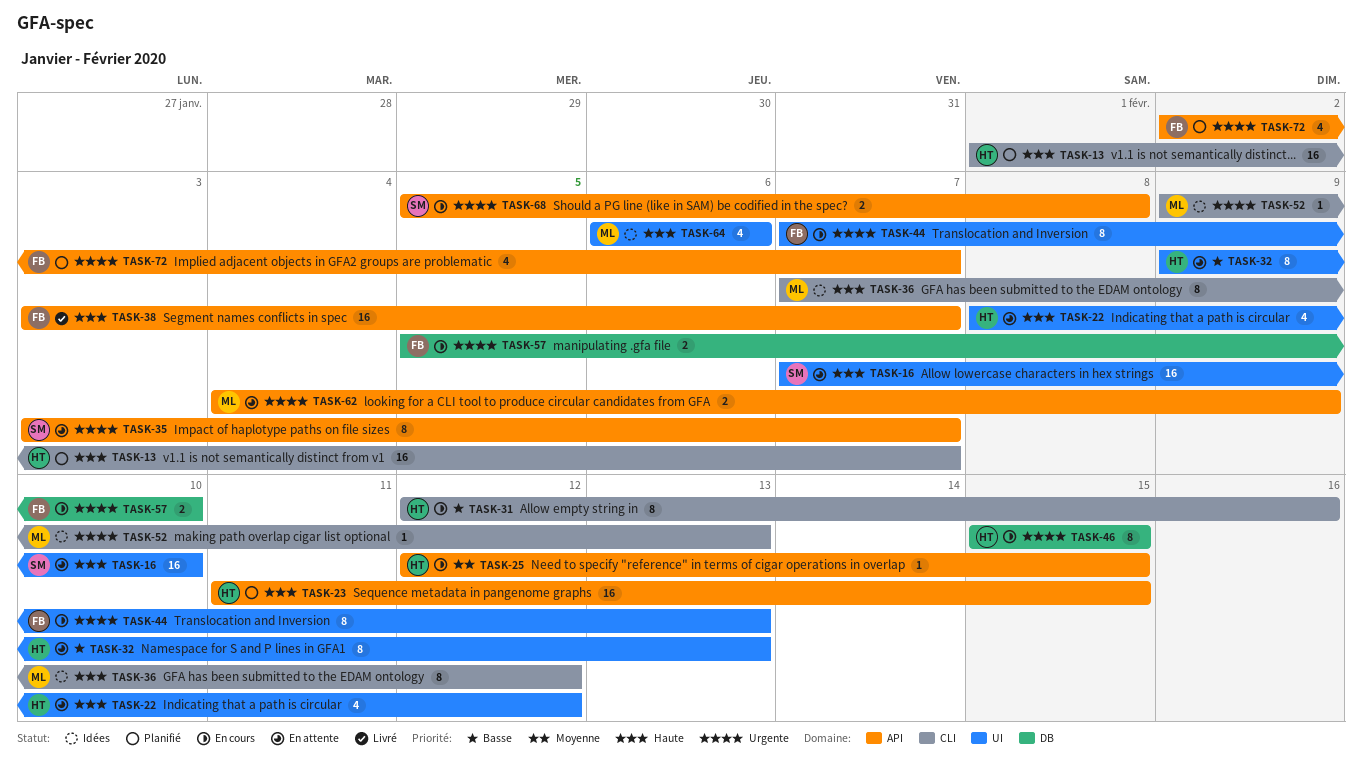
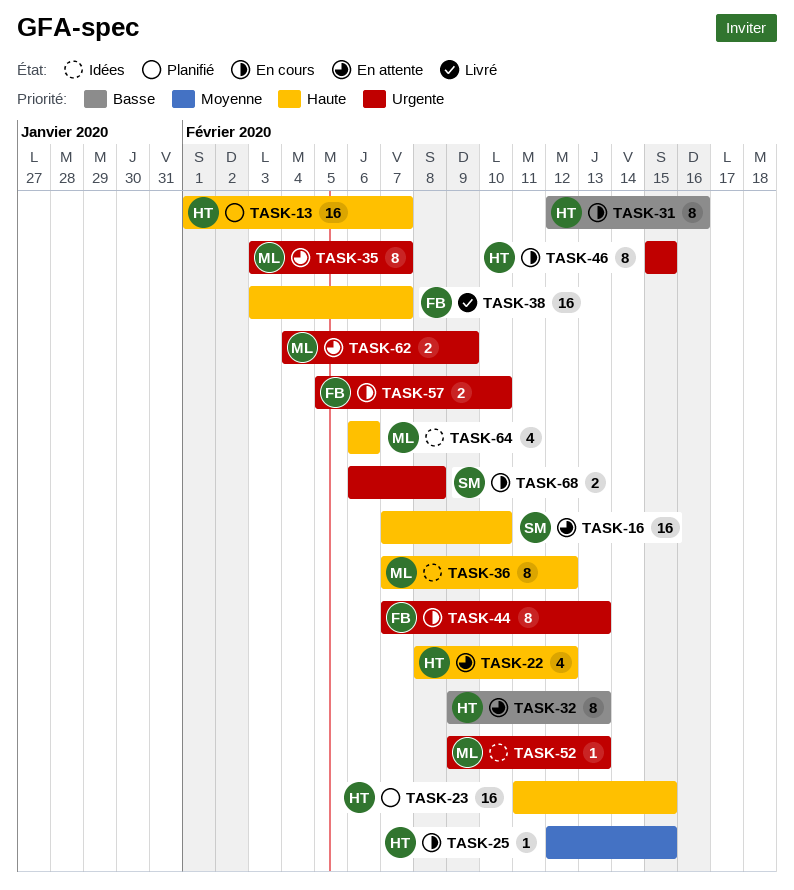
TASK-35, owner: SM -> ML
TASK-68, start: Feb 5 -> Feb 6
TASK-72: present -> none

